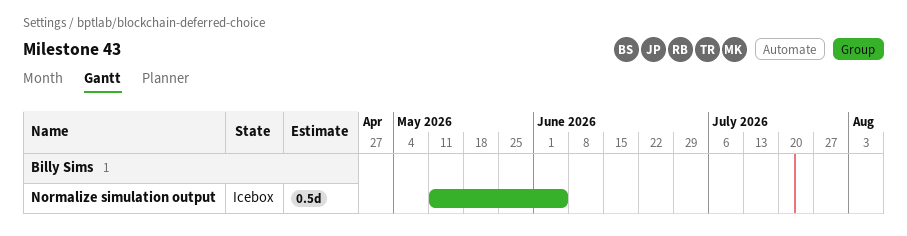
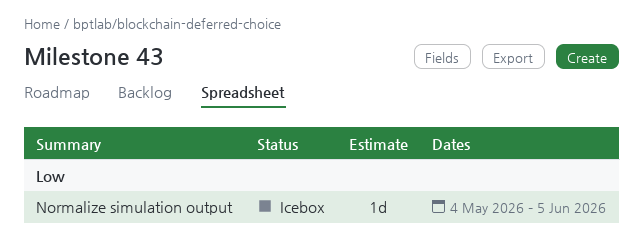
Normalize simulation output, estimate: 0.5d -> 1d
Normalize simulation output, start: May 11 -> May 4

